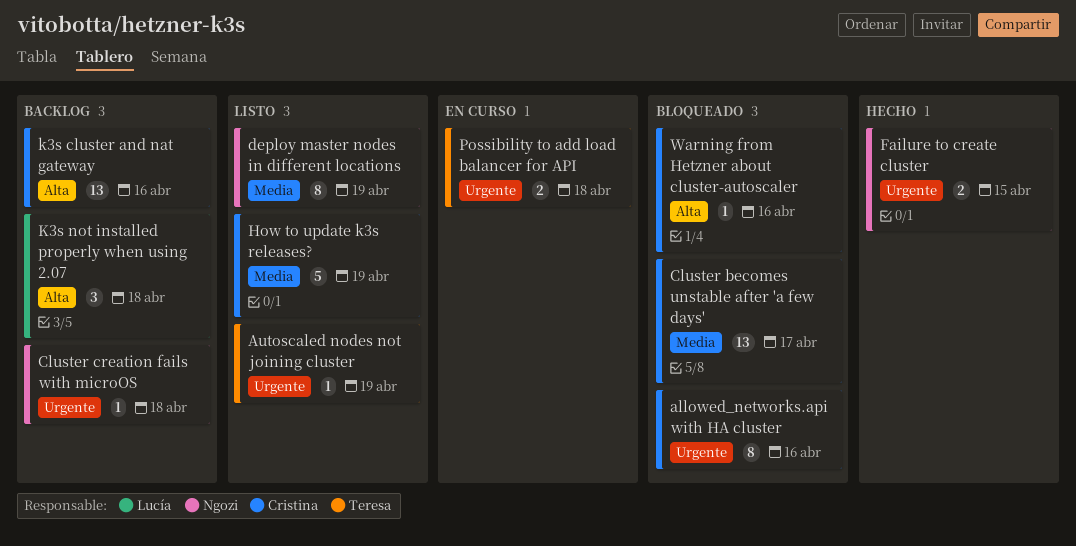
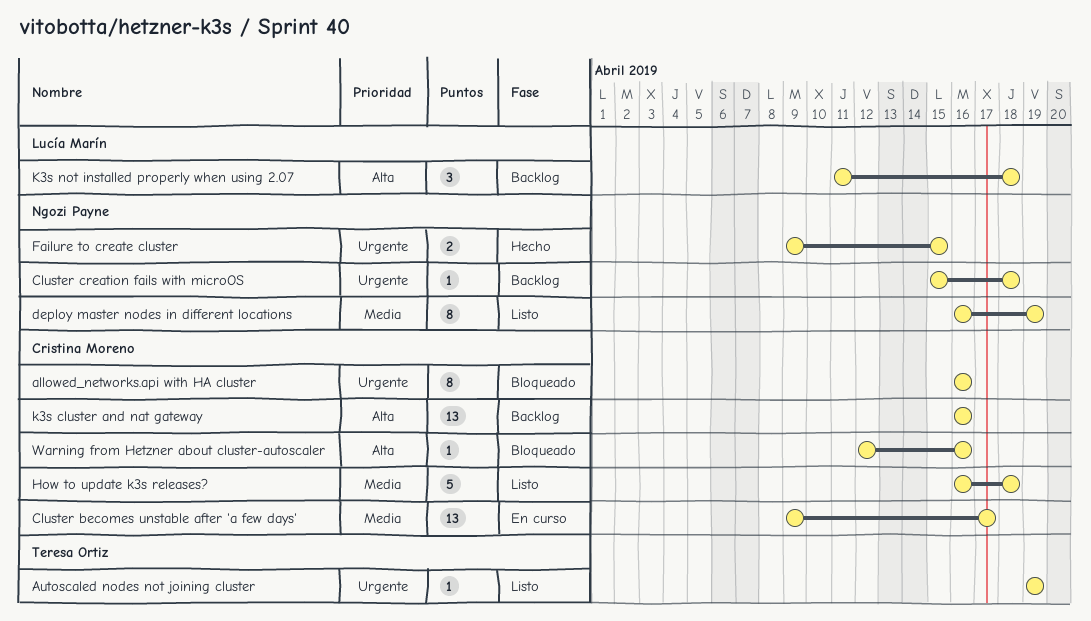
Cluster becomes unstable after 'a few days', status: Bloqueado -> En curso
How to update k3s releases?, due: Apr 19 -> Apr 18
Possibility to add load balancer for API: present -> none

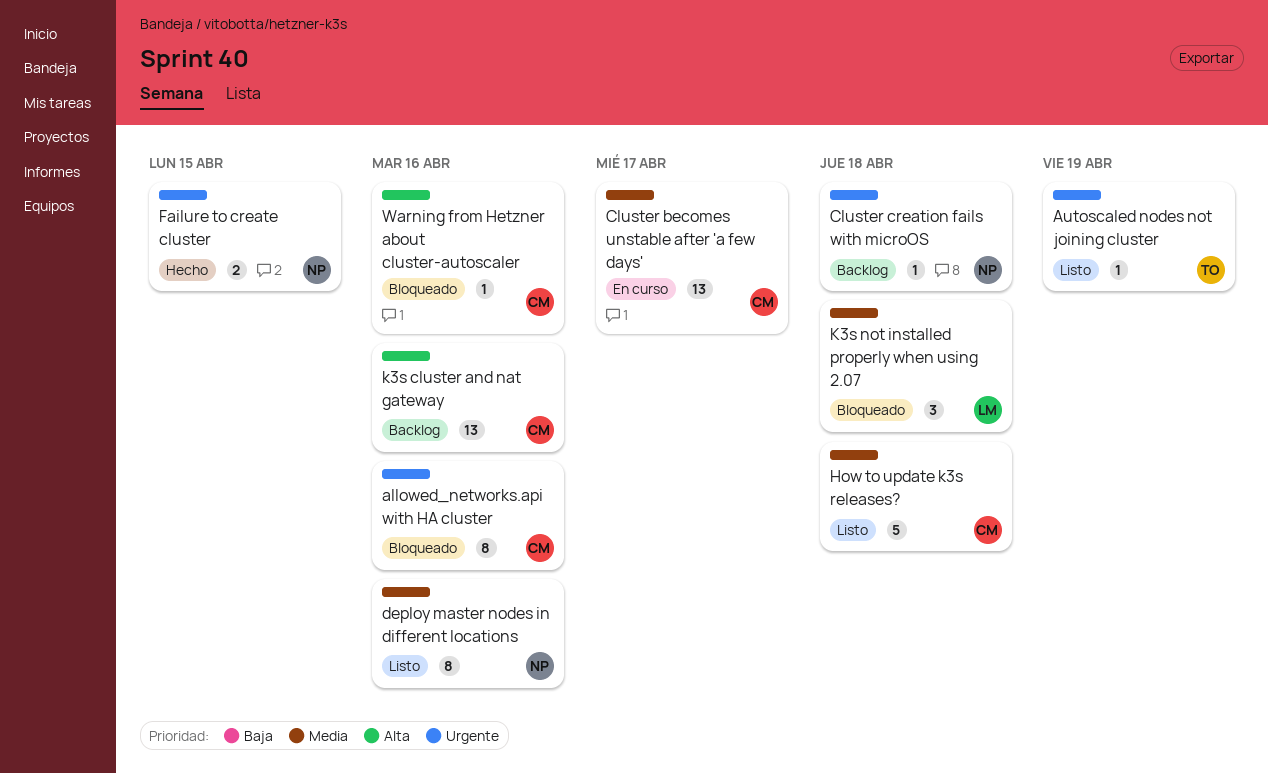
deploy master nodes in different locations, due: Apr 19 -> Apr 16
K3s not installed properly when using 2.07, status: Backlog -> Bloqueado
K3s not installed properly when using 2.07, priority: Alta -> Media

